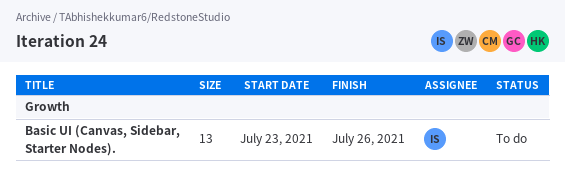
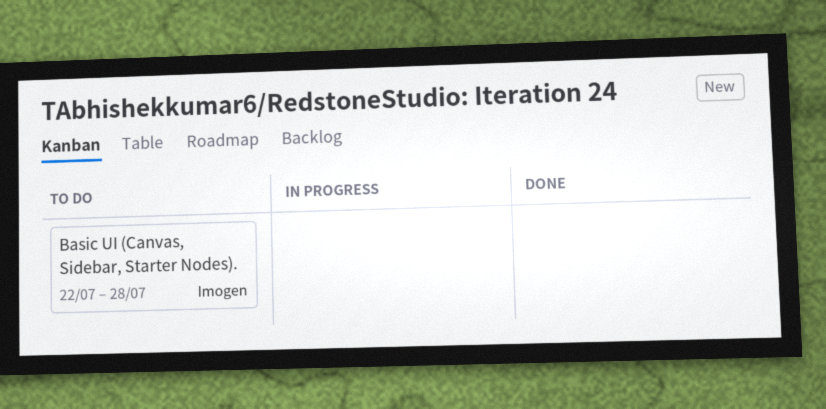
Basic UI (Canvas, Sidebar, Starter Nodes)., start: Jul 23 -> Jul 22
Basic UI (Canvas, Sidebar, Starter Nodes)., due: Jul 26 -> Jul 28

